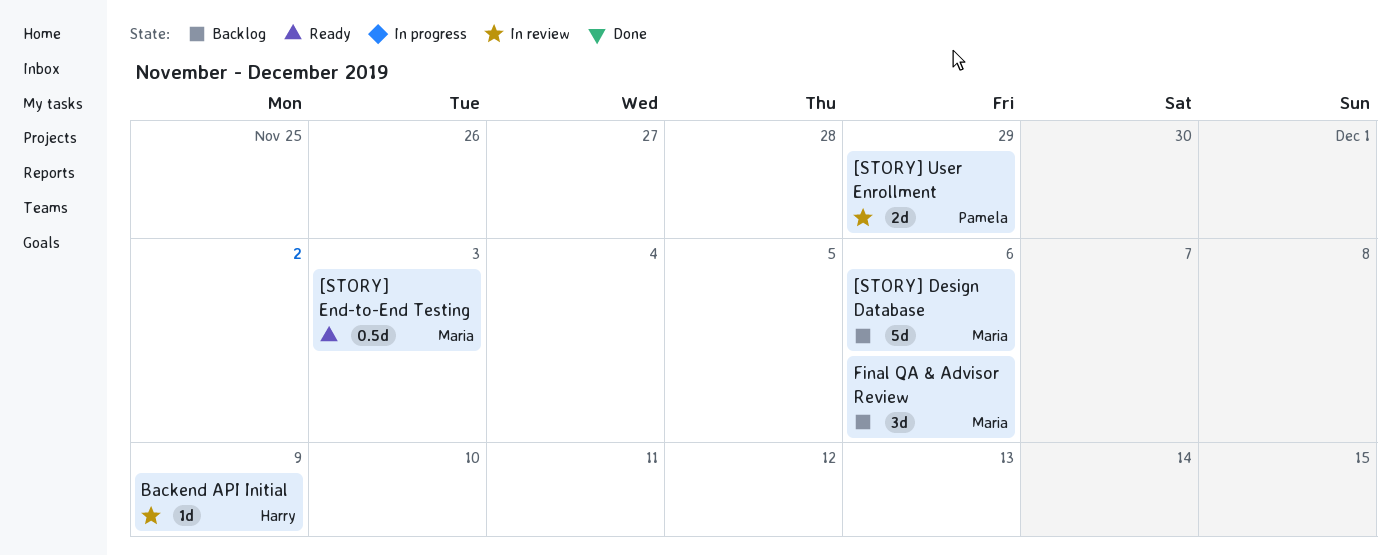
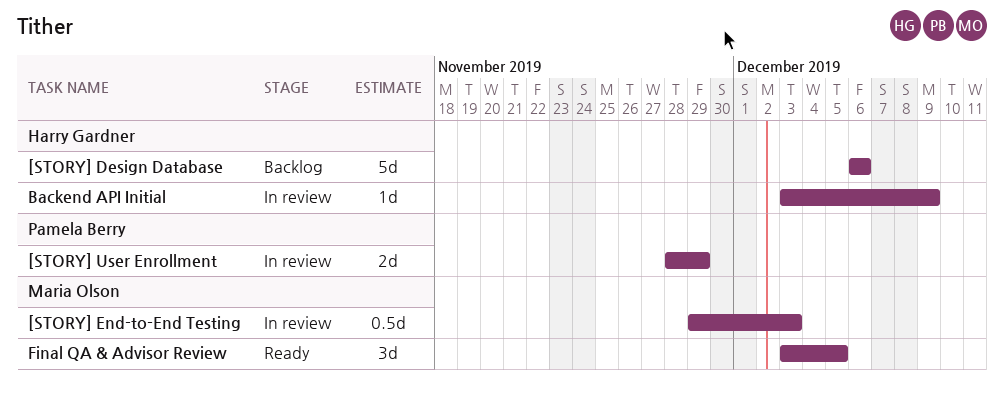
[STORY] Design Database, owner: Maria Olson -> Harry Gardner
[STORY] End-to-End Testing, status: Ready -> In review
Final QA & Advisor Review, status: Backlog -> Ready
Final QA & Advisor Review, due: Dec 6 -> Dec 5

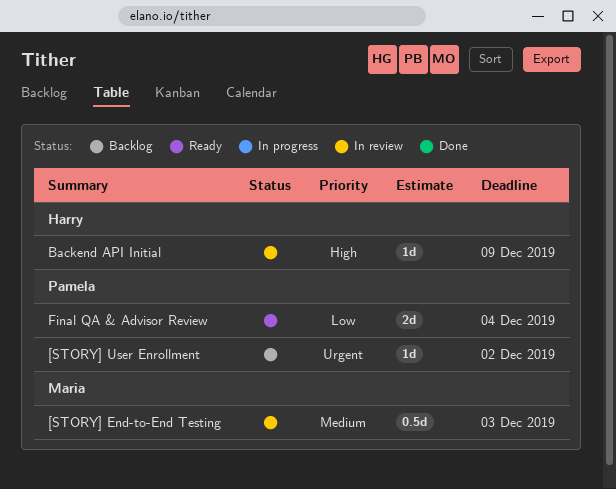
[STORY] Design Database: present -> none
[STORY] User Enrollment, status: In review -> Backlog
[STORY] User Enrollment, estimate: 2d -> 1d
[STORY] User Enrollment, due: Nov 29 -> Dec 2
Final QA & Advisor Review, owner: Maria Olson -> Pamela Berry
Final QA & Advisor Review, estimate: 3d -> 2d
Final QA & Advisor Review, due: Dec 5 -> Dec 4

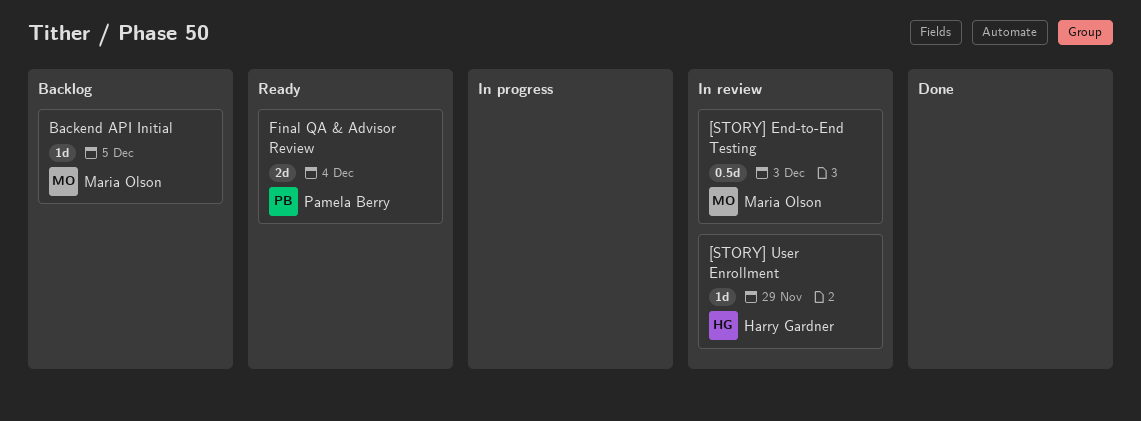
[STORY] User Enrollment, status: Backlog -> In review
[STORY] User Enrollment, owner: Pamela Berry -> Harry Gardner
[STORY] User Enrollment, due: Dec 2 -> Nov 29
Backend API Initial, status: In review -> Backlog
Backend API Initial, owner: Harry Gardner -> Maria Olson
Backend API Initial, due: Dec 9 -> Dec 5

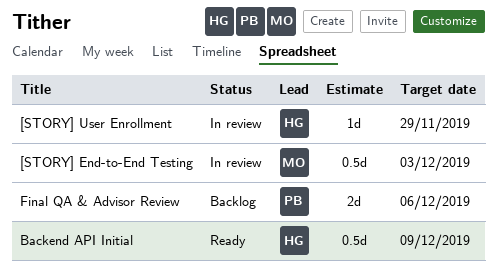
Backend API Initial, status: Backlog -> Ready
Backend API Initial, owner: Maria Olson -> Harry Gardner
Backend API Initial, estimate: 1d -> 0.5d
Backend API Initial, due: Dec 5 -> Dec 9
Final QA & Advisor Review, status: Ready -> Backlog
Final QA & Advisor Review, due: Dec 4 -> Dec 6

